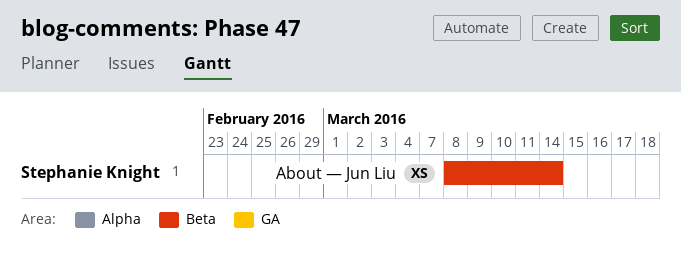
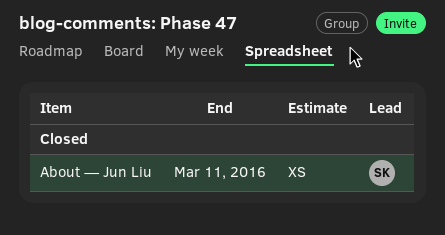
About — Jun Liu, due: Mar 14 -> Mar 11

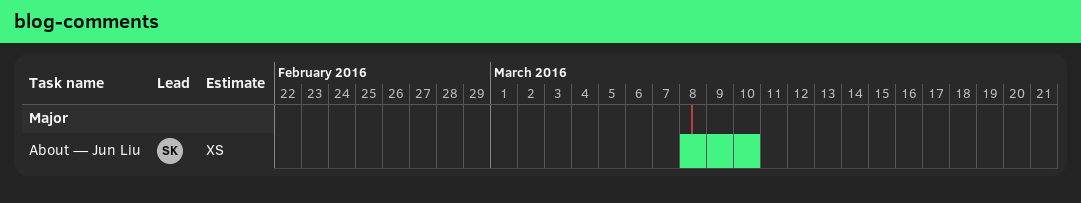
About — Jun Liu, due: Mar 11 -> Mar 10

